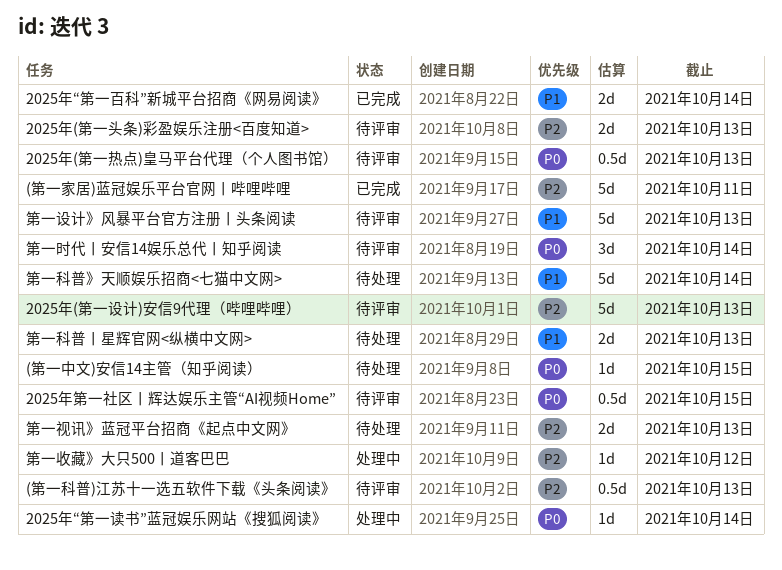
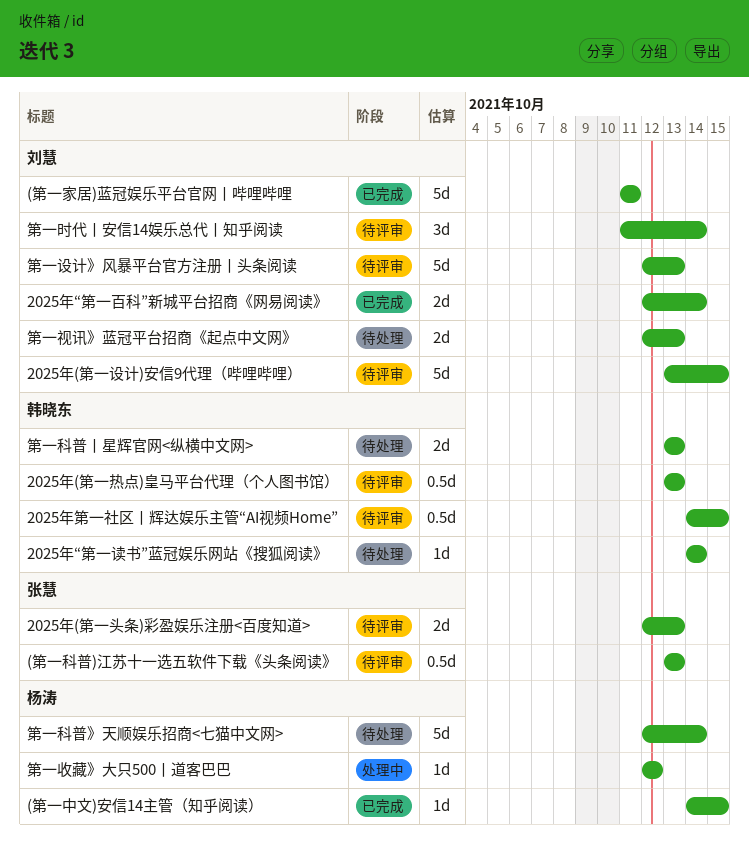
(第一中文)安信14主管（知乎阅读）, status: 待处理 -> 已完成
2025年(第一设计)安信9代理（哔哩哔哩）, due: Oct 13 -> Oct 15
2025年“第一读书”蓝冠娱乐网站《搜狐阅读》, status: 处理中 -> 待处理

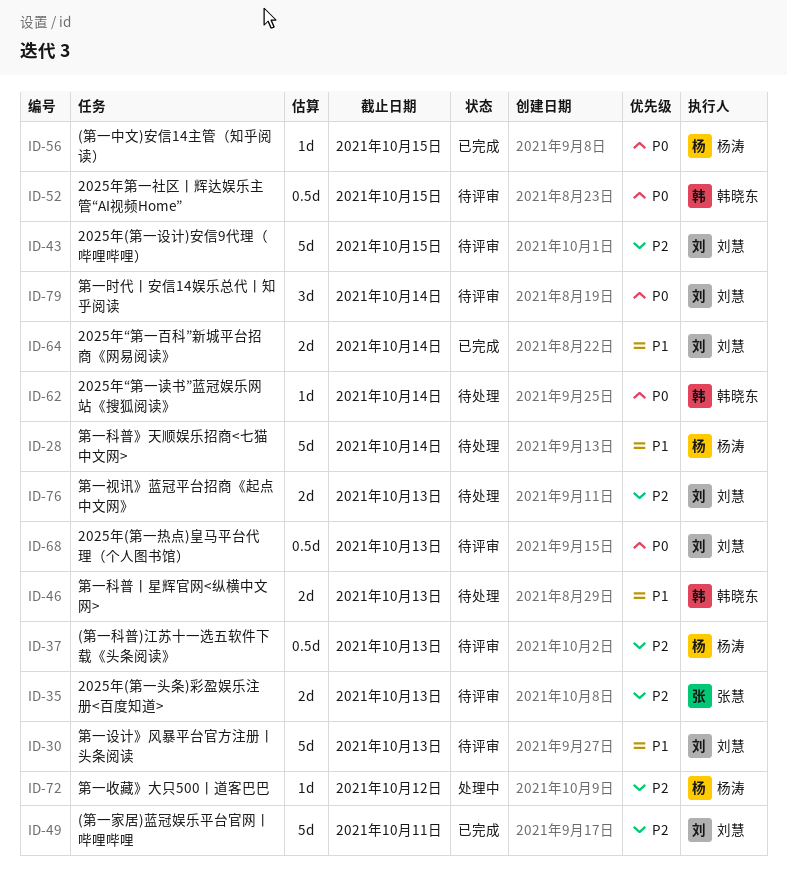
(第一科普)江苏十一选五软件下载《头条阅读》, owner: 张慧 -> 杨涛
2025年(第一热点)皇马平台代理（个人图书馆）, owner: 韩晓东 -> 刘慧

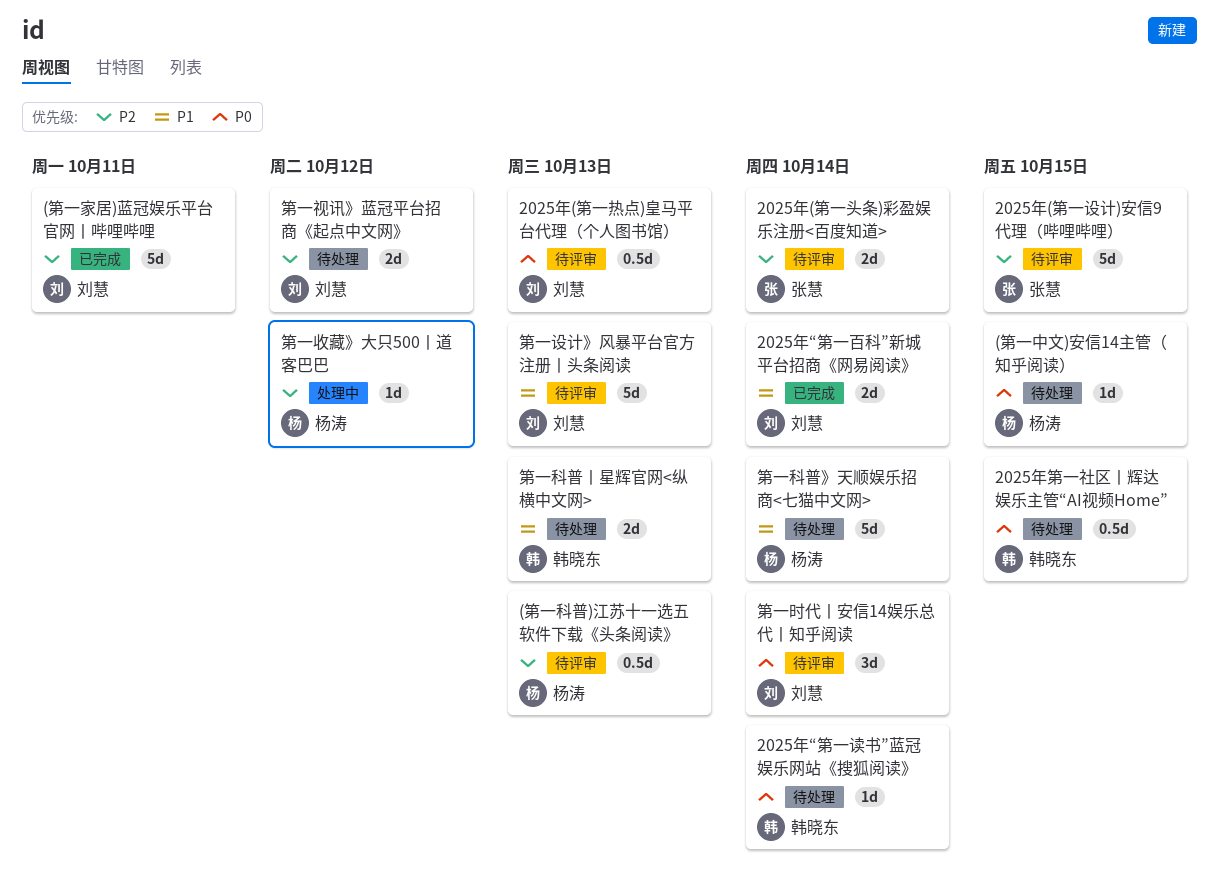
(第一中文)安信14主管（知乎阅读）, status: 已完成 -> 待处理
2025年(第一头条)彩盈娱乐注册<百度知道>, due: Oct 13 -> Oct 14
2025年(第一设计)安信9代理（哔哩哔哩）, owner: 刘慧 -> 张慧
2025年第一社区丨辉达娱乐主管“AI视频Home”, status: 待评审 -> 待处理
第一视讯》蓝冠平台招商《起点中文网》, due: Oct 13 -> Oct 12

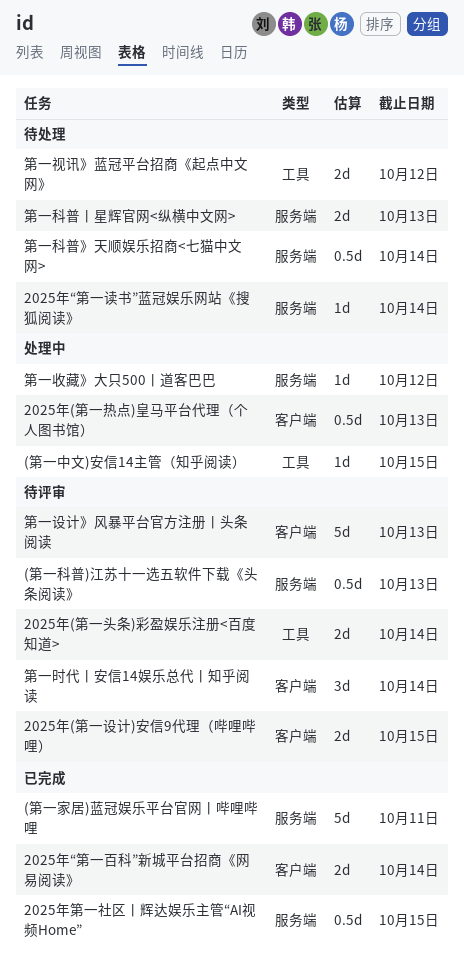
(第一中文)安信14主管（知乎阅读）, status: 待处理 -> 处理中
2025年(第一热点)皇马平台代理（个人图书馆）, status: 待评审 -> 处理中
2025年(第一设计)安信9代理（哔哩哔哩）, estimate: 5d -> 2d
2025年第一社区丨辉达娱乐主管“AI视频Home”, status: 待处理 -> 已完成
第一科普》天顺娱乐招商<七猫中文网>, estimate: 5d -> 0.5d

